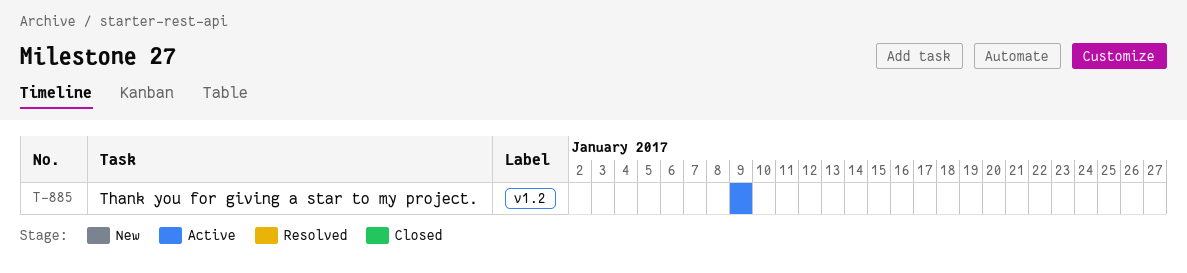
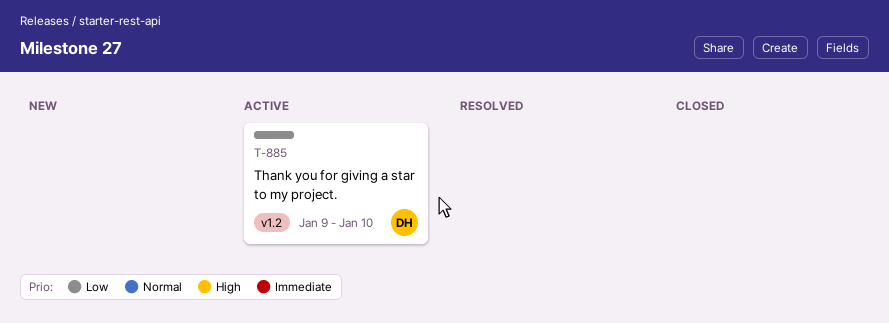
T-885, due: Jan 9 -> Jan 10

